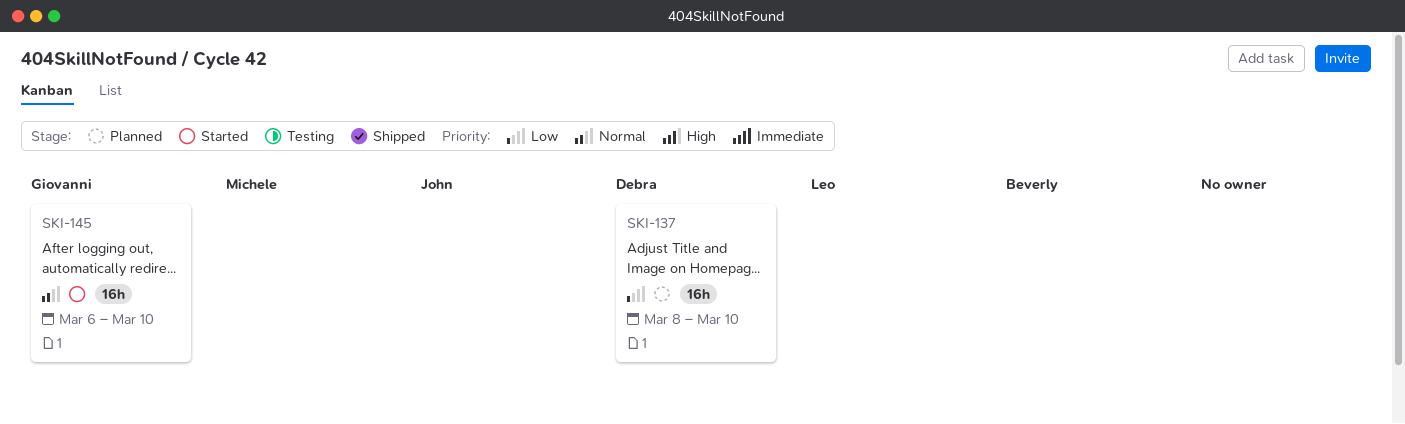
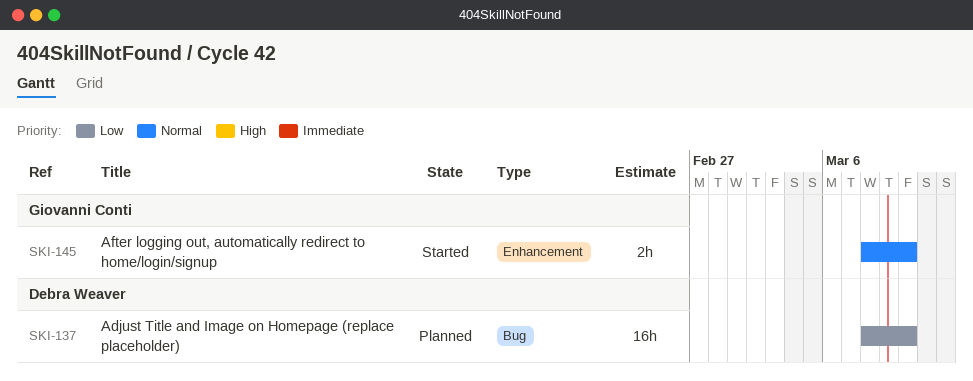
SKI-145, estimate: 16h -> 2h
SKI-145, start: Mar 6 -> Mar 8

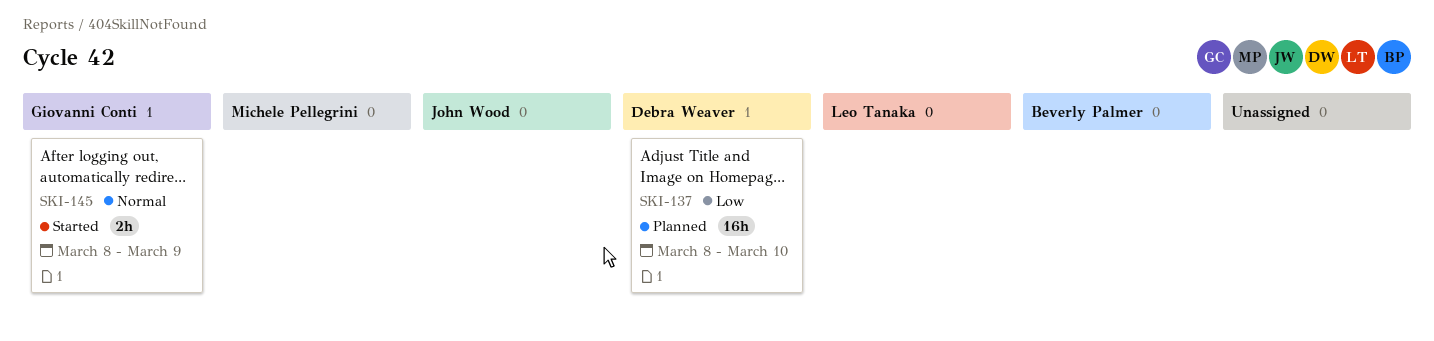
SKI-145, due: Mar 10 -> Mar 9

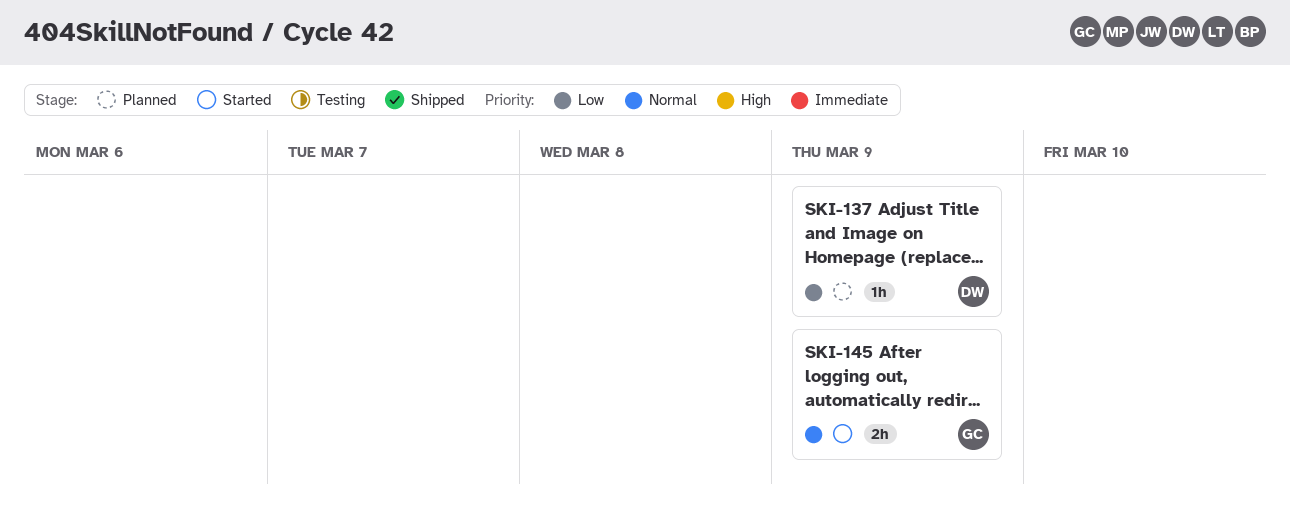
SKI-137, estimate: 16h -> 1h
SKI-137, due: Mar 10 -> Mar 9

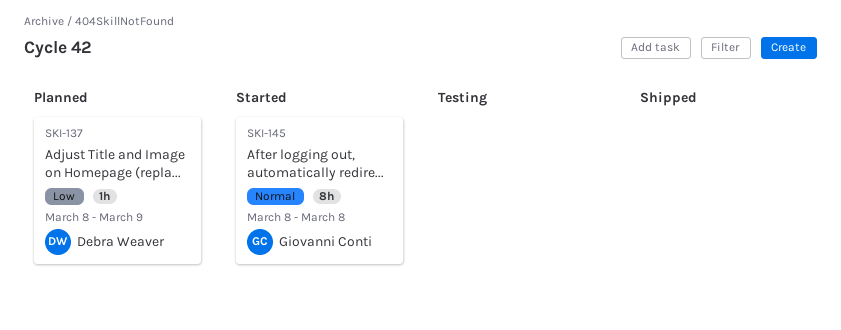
SKI-145, estimate: 2h -> 8h
SKI-145, due: Mar 9 -> Mar 8

